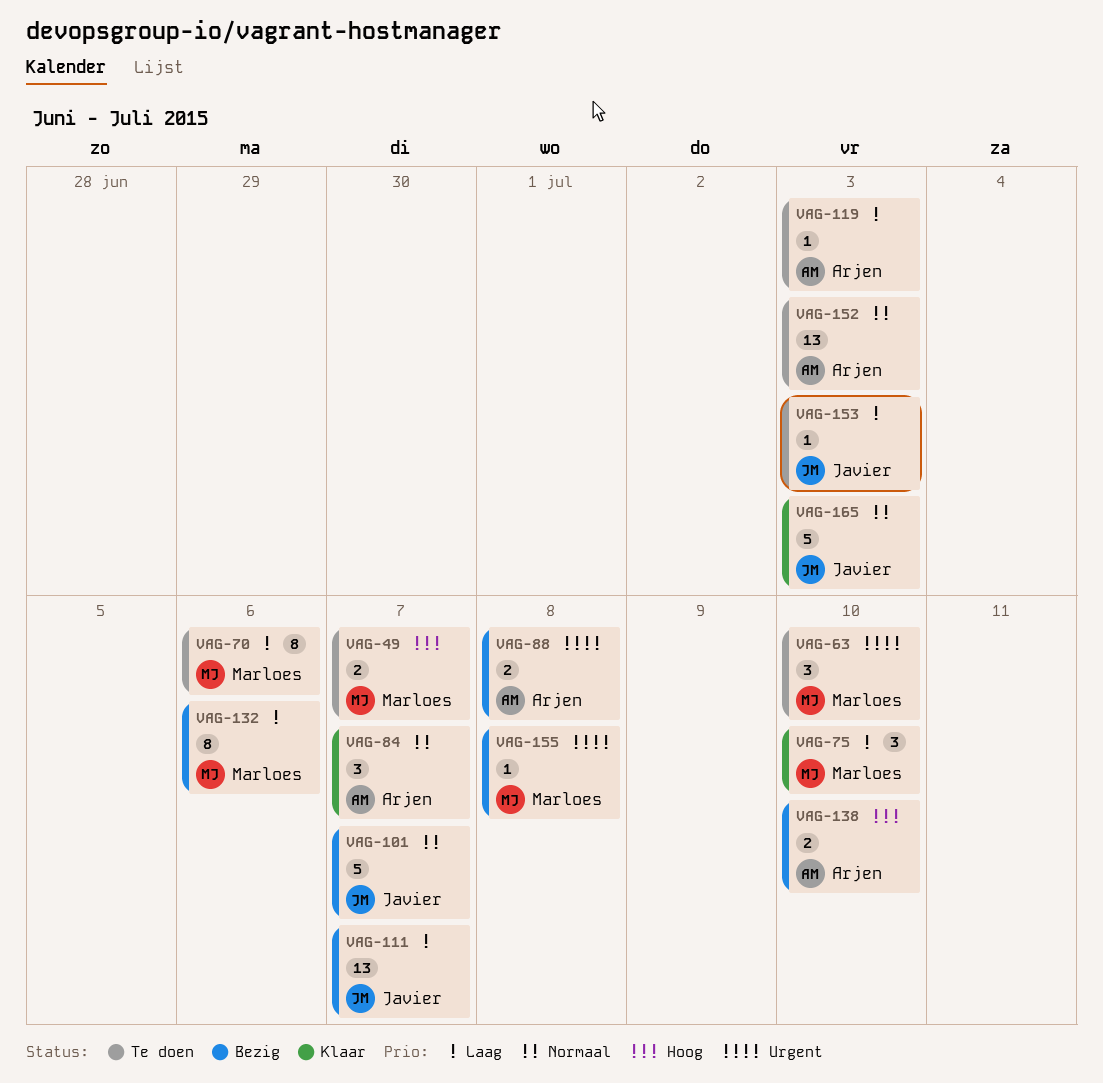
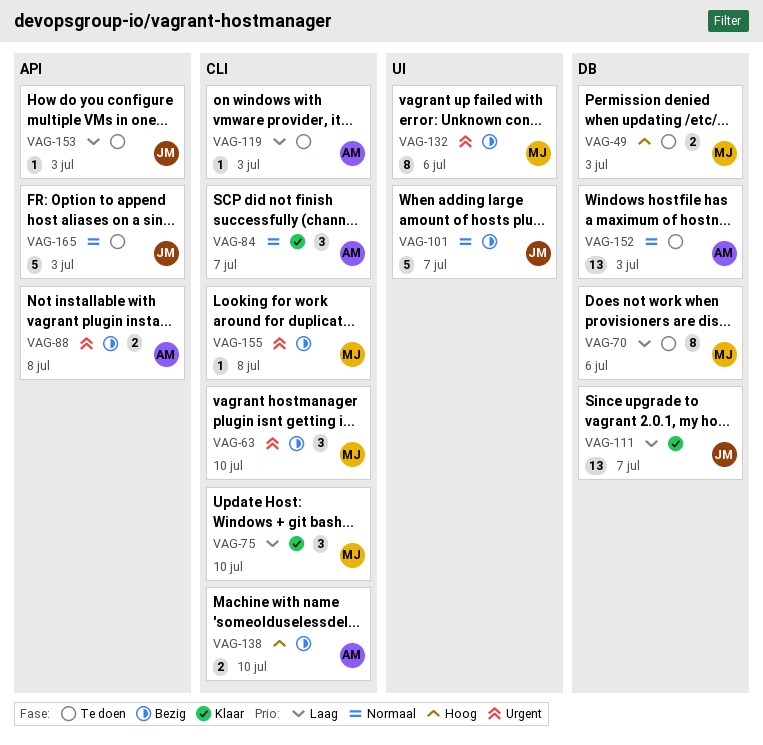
VAG-49, due: Jul 7 -> Jul 3
VAG-63, status: Te doen -> Bezig
VAG-111, status: Bezig -> Klaar
VAG-132, priority: Laag -> Urgent
VAG-165, status: Klaar -> Te doen

